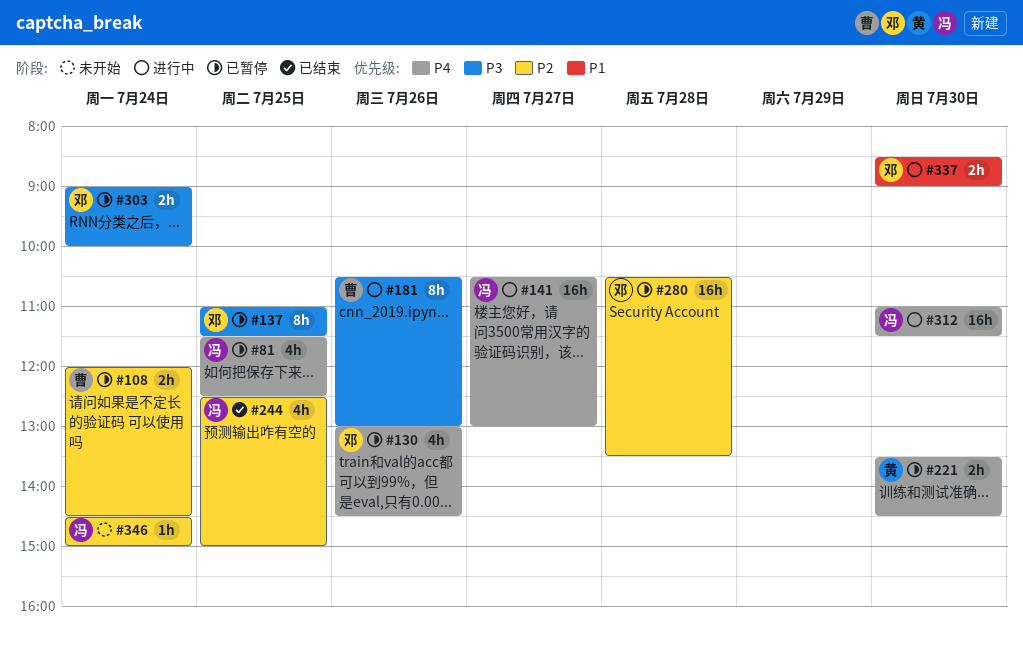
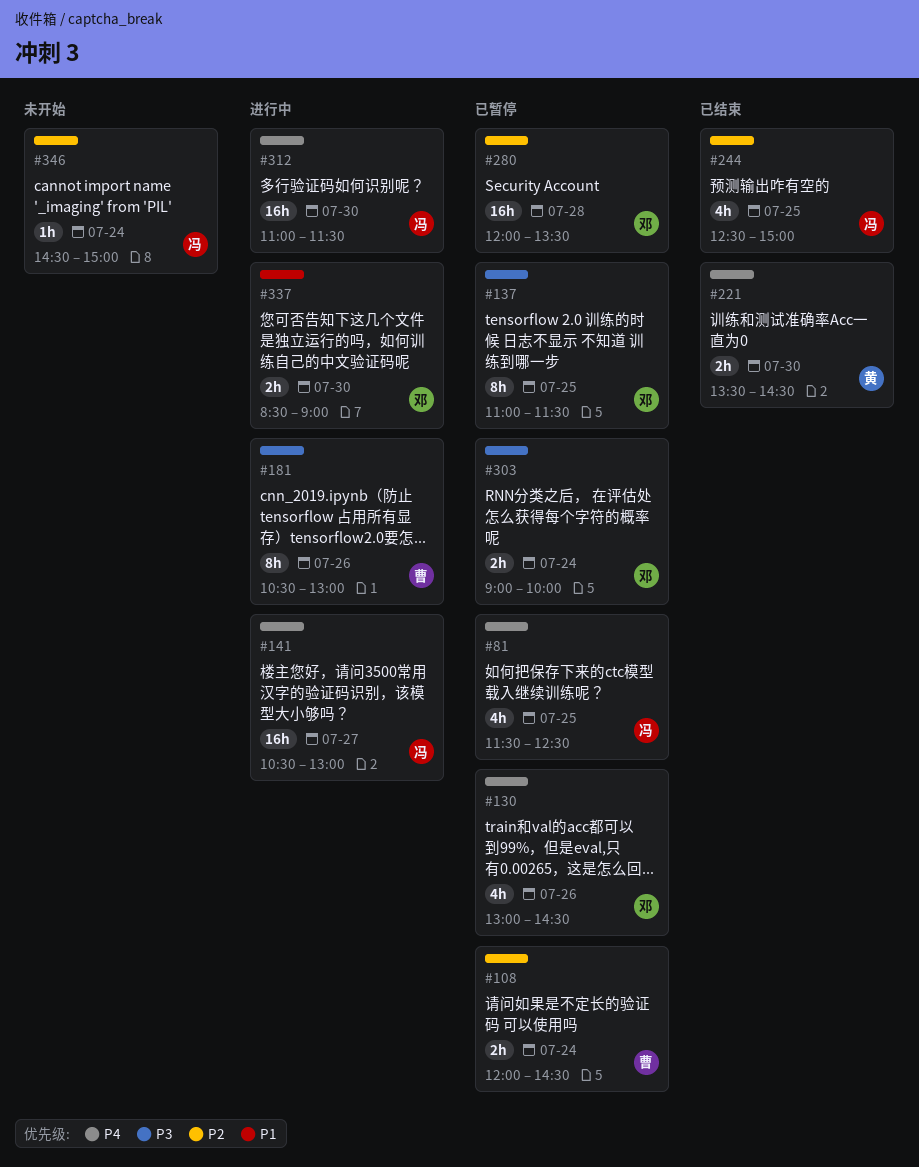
#221, status: 已暂停 -> 已结束
#280, begins: 10:30 -> 12:00

